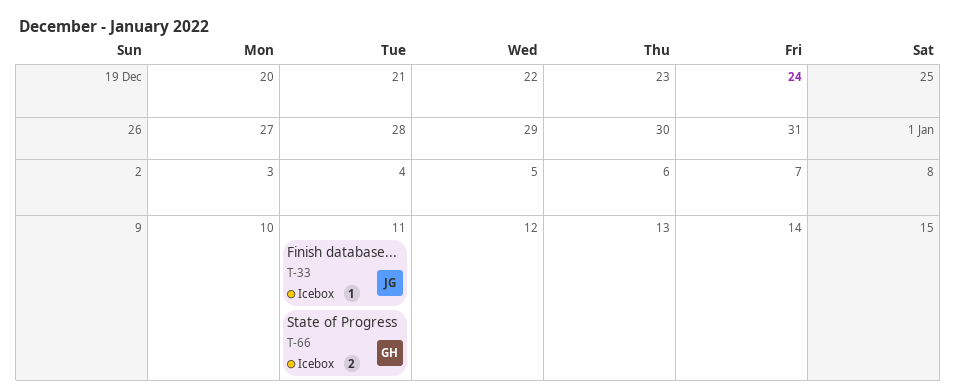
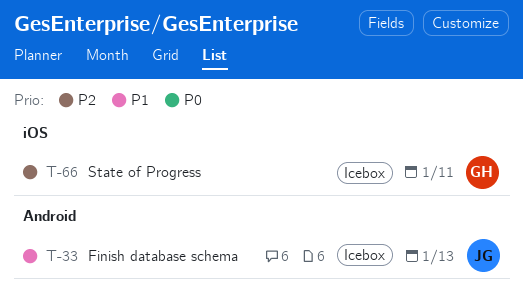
T-33, due: Jan 11 -> Jan 13

